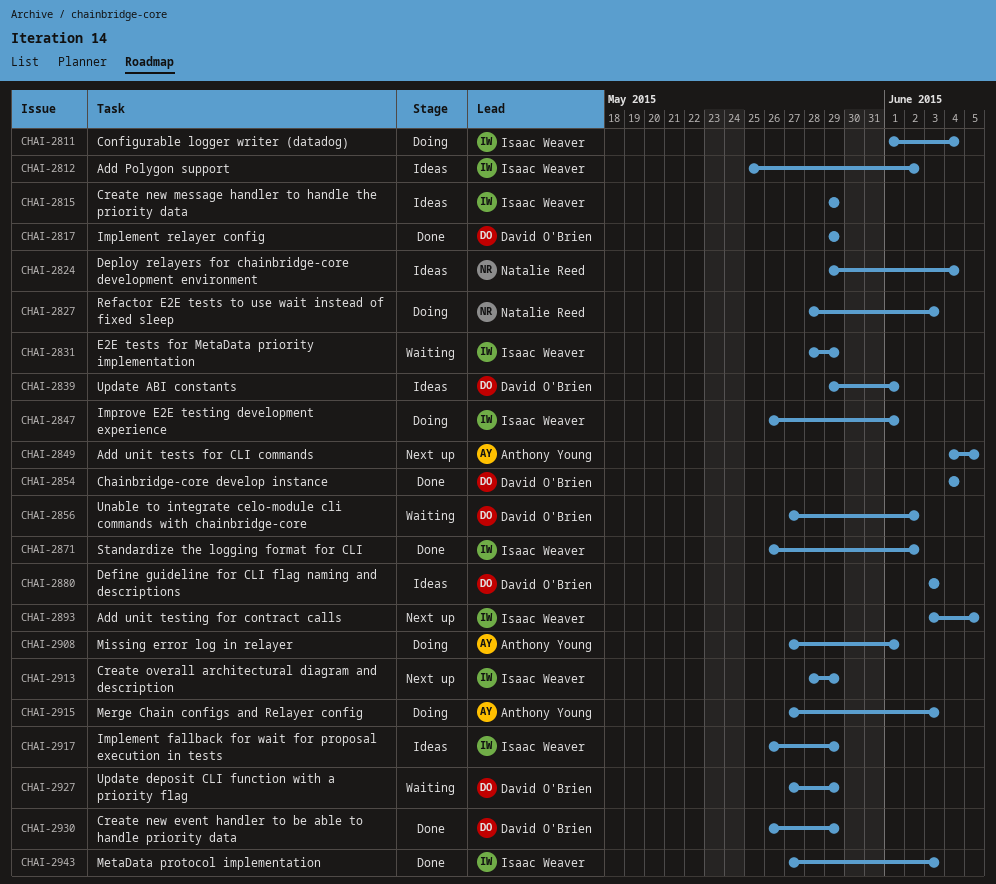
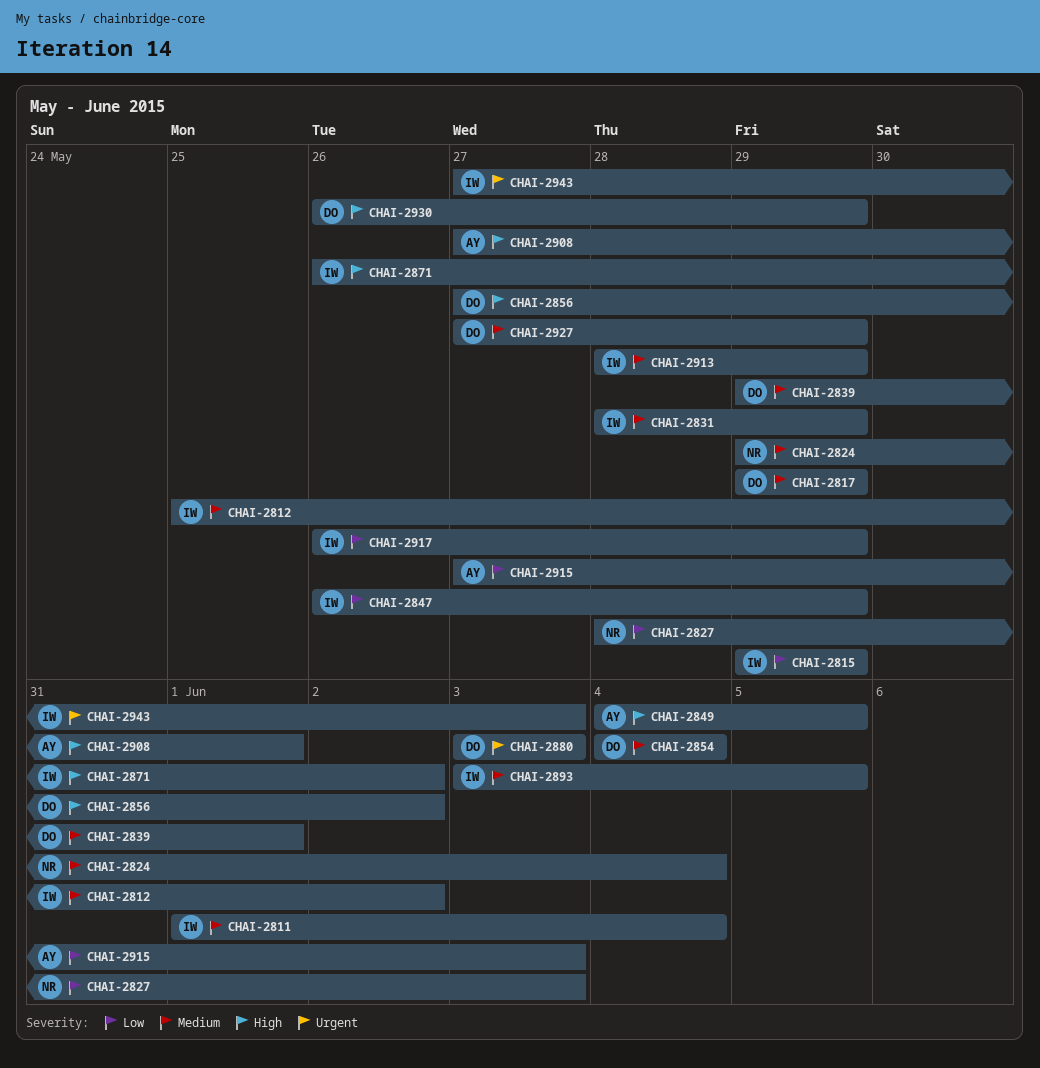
CHAI-2847, due: Jun 1 -> May 29

